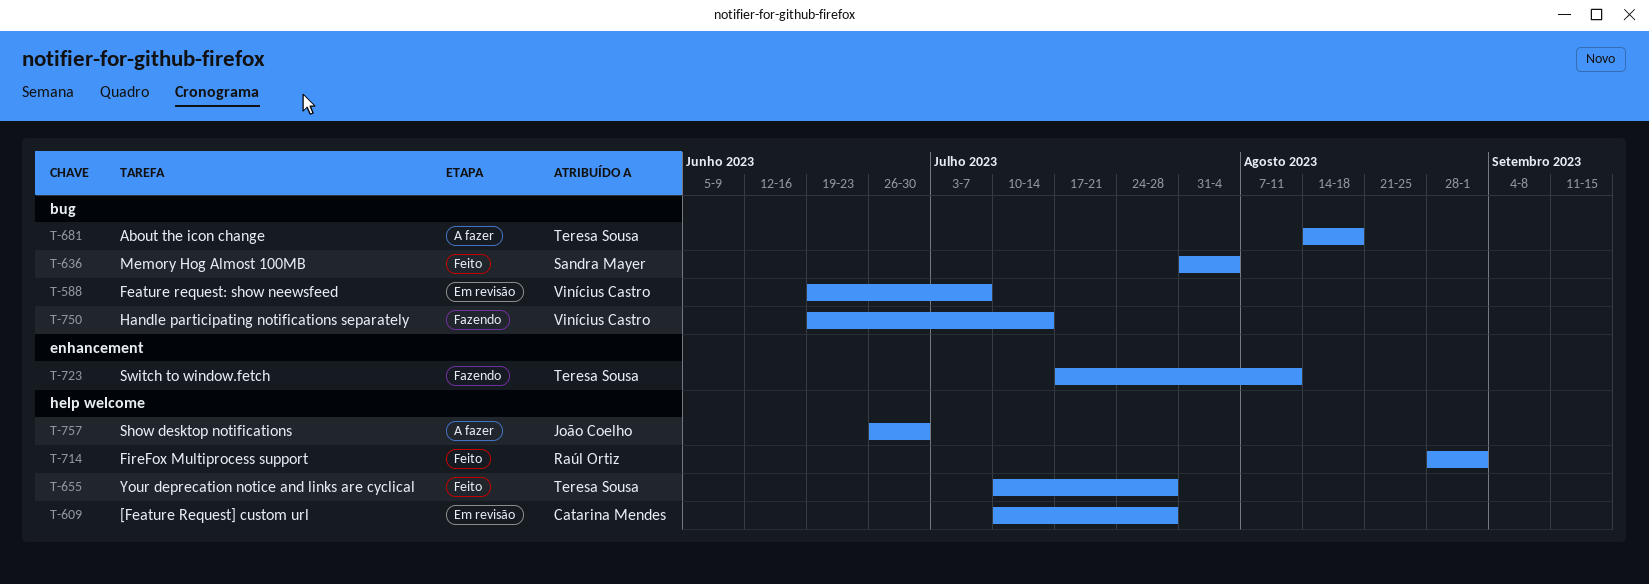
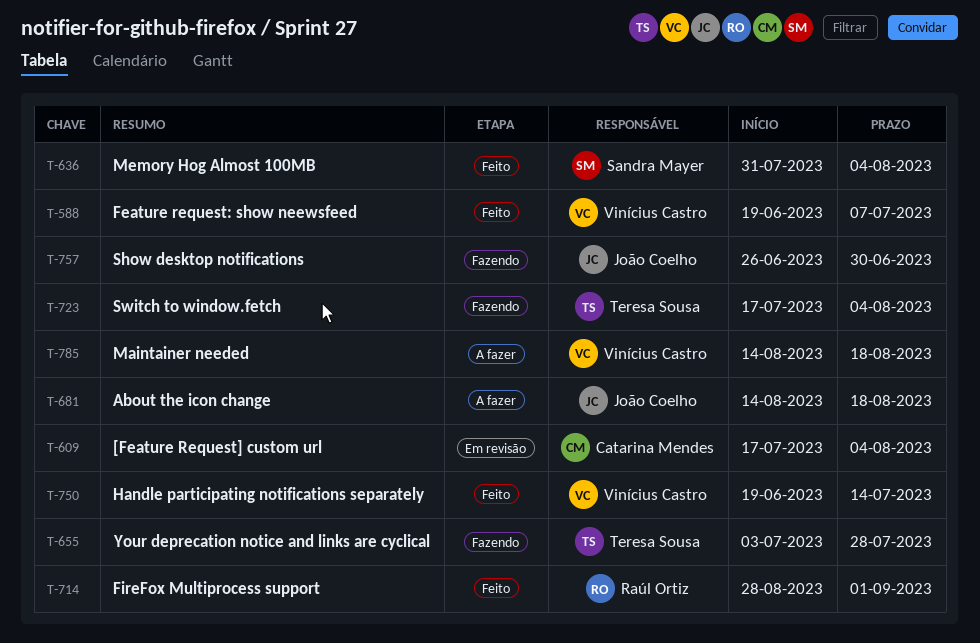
T-588, status: Em revisão -> Feito
T-609, start: Jul 10 -> Jul 17
T-609, due: Jul 28 -> Aug 4
T-655, status: Feito -> Fazendo
T-655, start: Jul 10 -> Jul 3
T-681, owner: Teresa Sousa -> João Coelho
T-723, due: Aug 11 -> Aug 4
T-750, status: Fazendo -> Feito
T-757, status: A fazer -> Fazendo
T-785: none -> present

